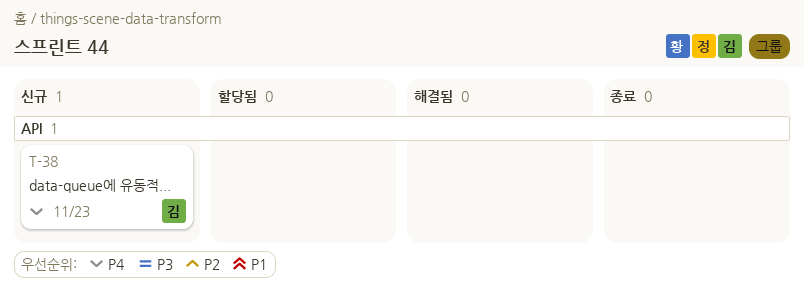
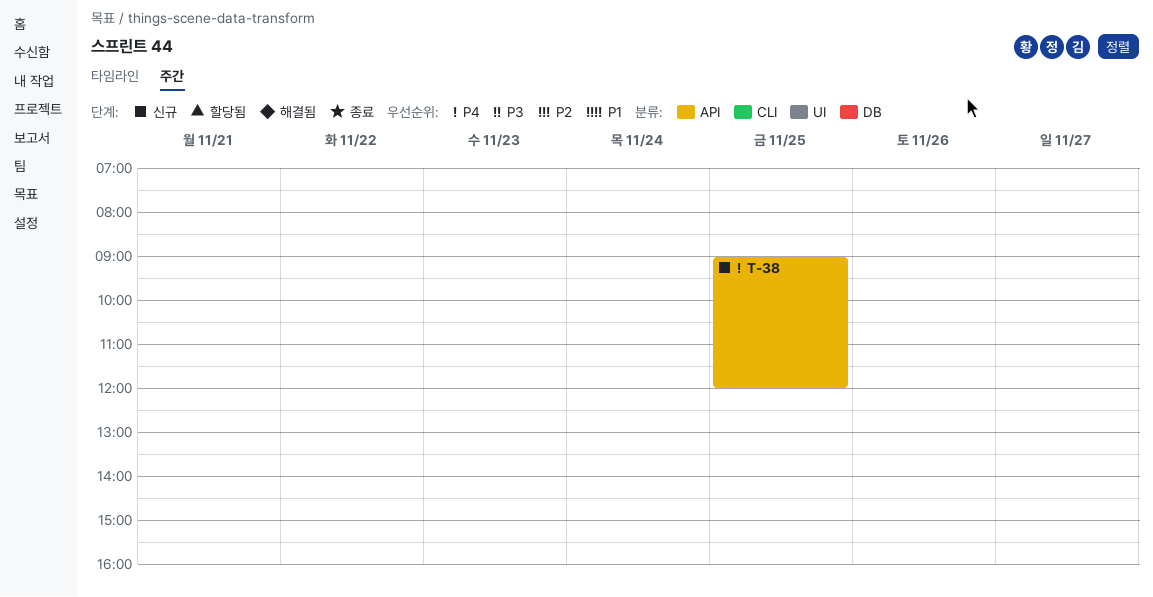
T-38, day: Nov 23 -> Nov 25

